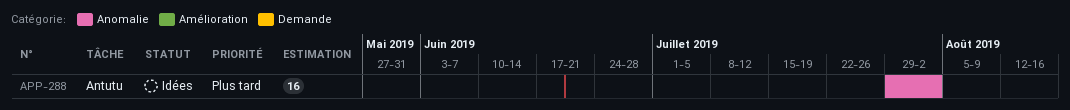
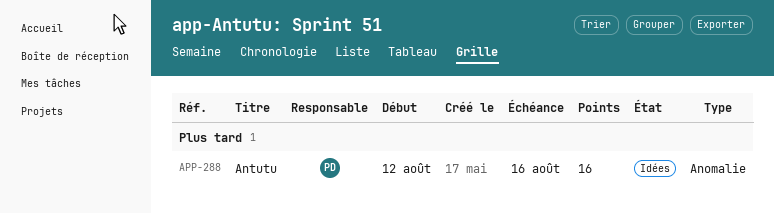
APP-288, start: Jul 29 -> Aug 12
APP-288, due: Aug 2 -> Aug 16

